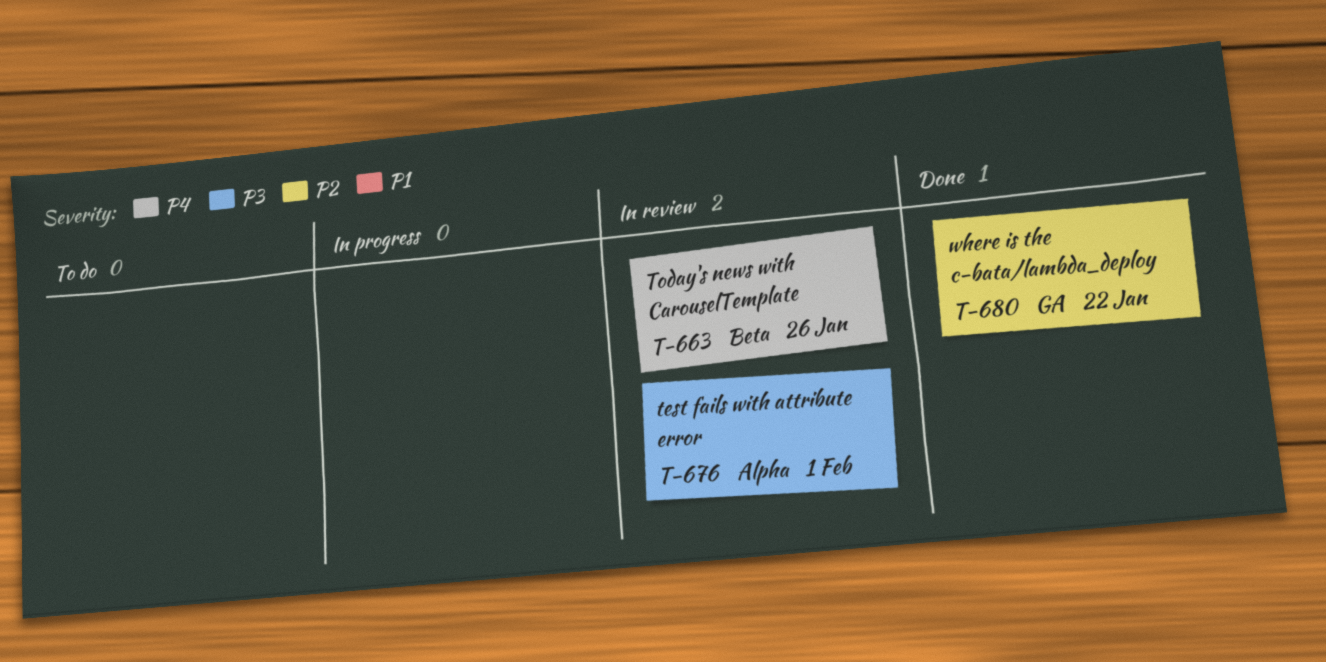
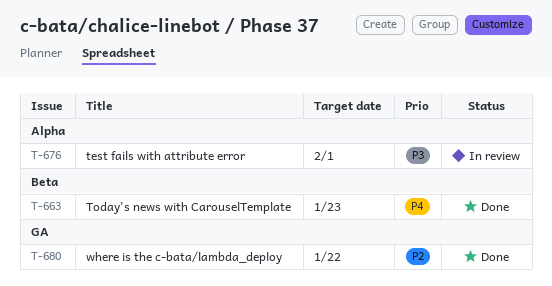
T-663, status: In review -> Done
T-663, due: Jan 26 -> Jan 23

